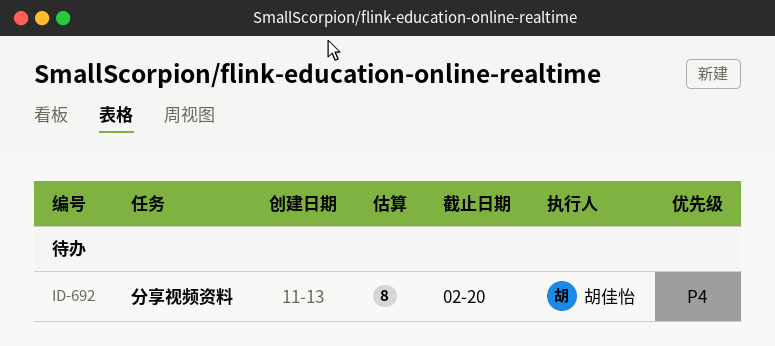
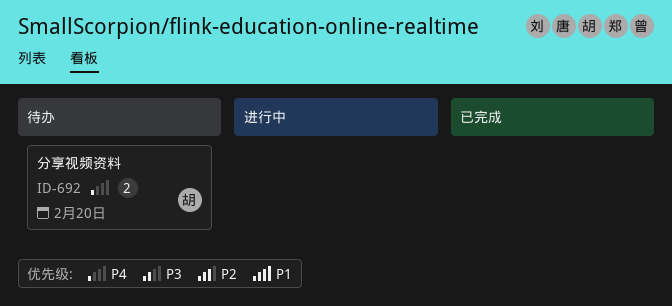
ID-692, estimate: 8 -> 2

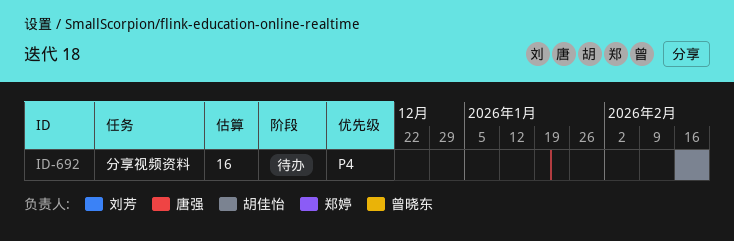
ID-692, estimate: 2 -> 16

